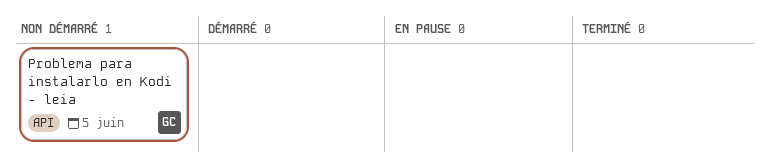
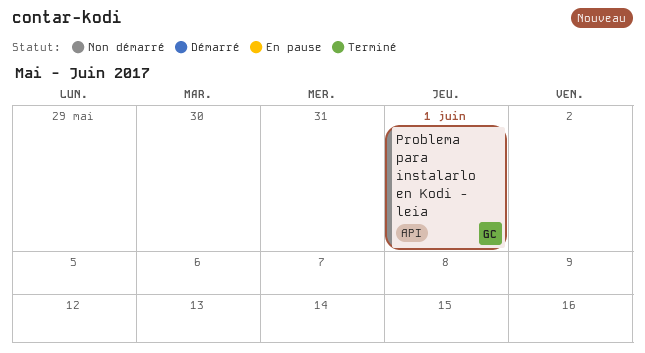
Problema para instalarlo en Kodi - leia, due: Jun 5 -> Jun 1

